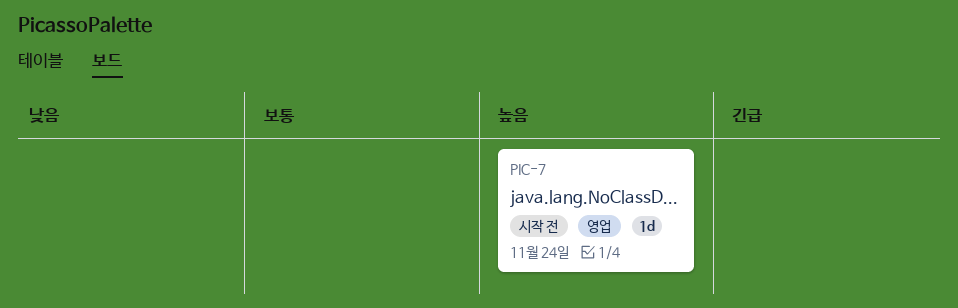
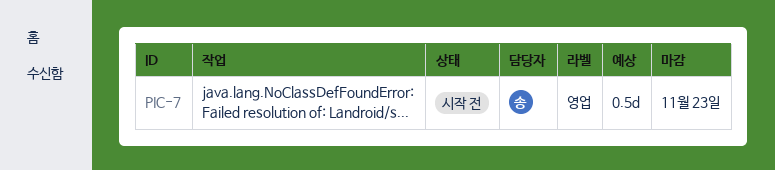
PIC-7, estimate: 1d -> 0.5d
PIC-7, due: Nov 24 -> Nov 23

